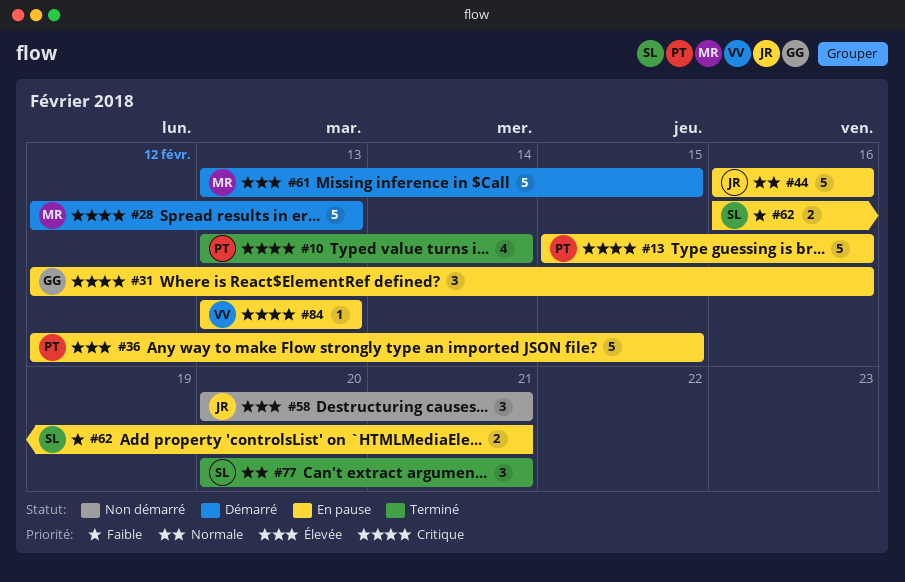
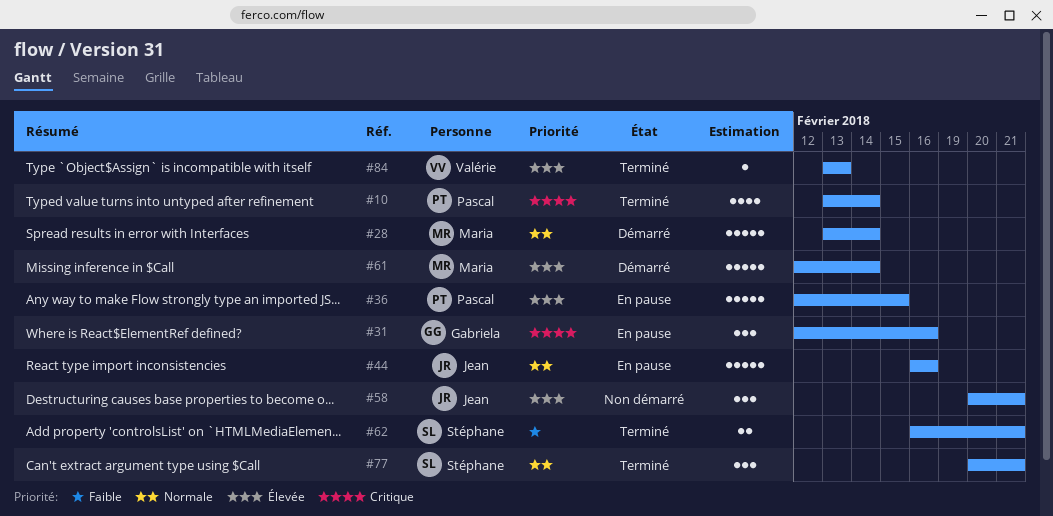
#13: present -> none
#28, priority: Critique -> Normale
#28, start: Feb 12 -> Feb 13
#28, due: Feb 13 -> Feb 14
#61, start: Feb 13 -> Feb 12
#61, due: Feb 15 -> Feb 14
#62, status: En pause -> Terminé
#84, status: En pause -> Terminé
#84, priority: Critique -> Élevée

